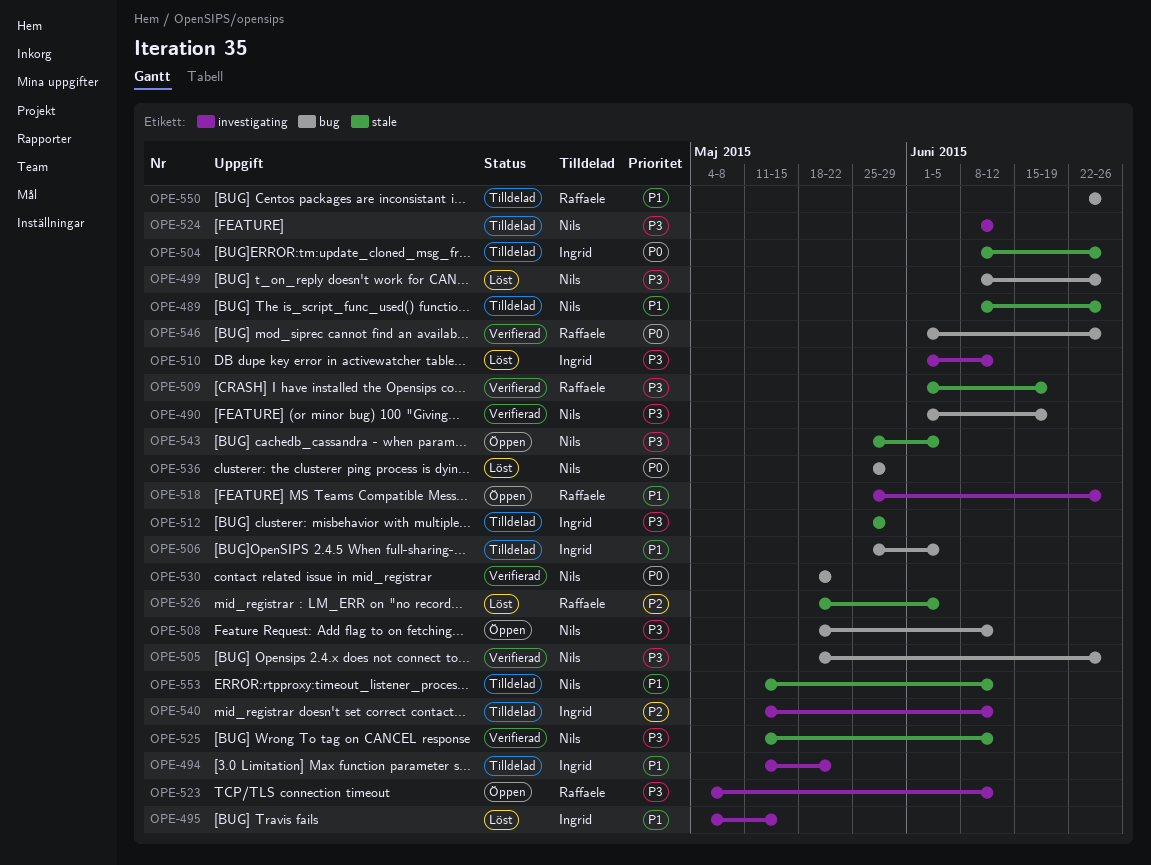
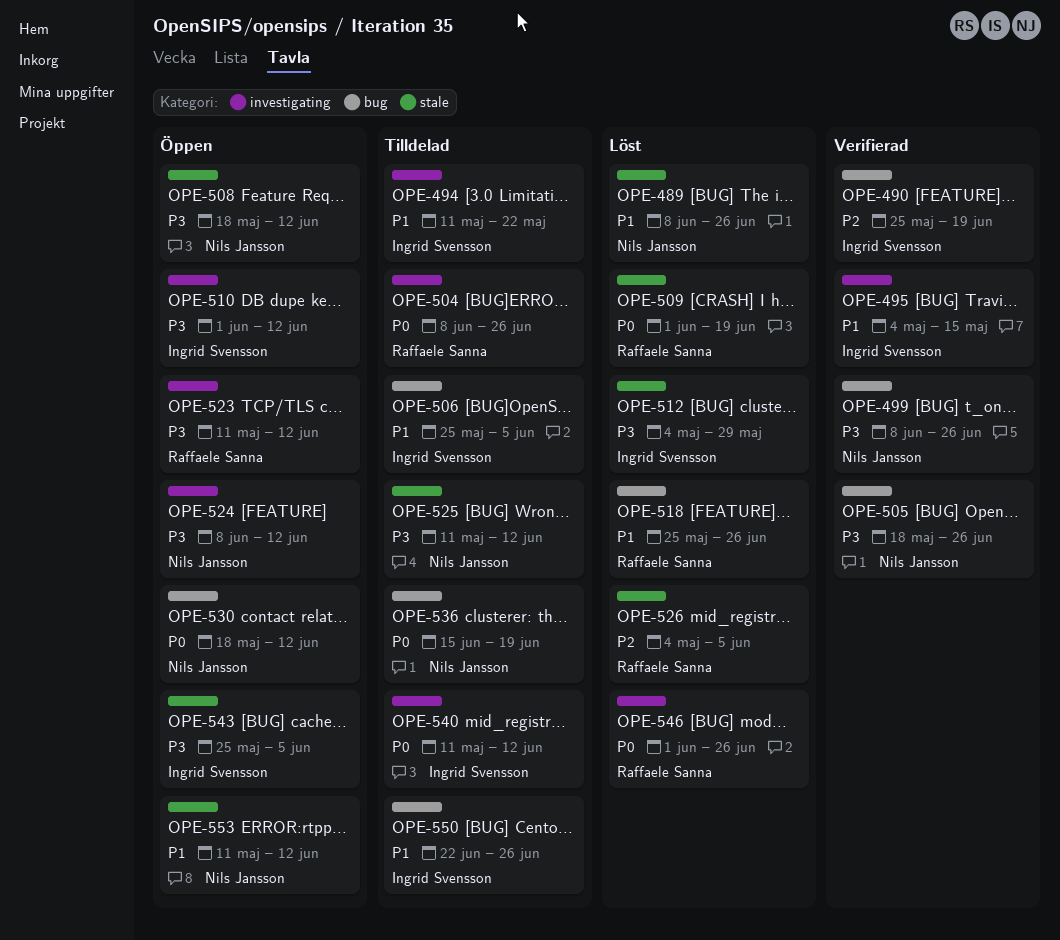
OPE-489, status: Tilldelad -> Löst
OPE-490, owner: Nils Jansson -> Ingrid Svensson
OPE-490, priority: P3 -> P2
OPE-490, start: Jun 1 -> May 25
OPE-495, status: Löst -> Verifierad
OPE-499, status: Löst -> Verifierad
OPE-504, owner: Ingrid Svensson -> Raffaele Sanna
OPE-504, label: stale -> investigating
OPE-508, label: bug -> stale
OPE-509, status: Verifierad -> Löst
OPE-509, priority: P3 -> P0
OPE-510, status: Löst -> Öppen
OPE-512, status: Tilldelad -> Löst
OPE-512, start: May 25 -> May 4
OPE-518, status: Öppen -> Löst
OPE-518, label: investigating -> bug
OPE-523, start: May 4 -> May 11
OPE-524, status: Tilldelad -> Öppen
OPE-525, status: Verifierad -> Tilldelad
OPE-526, start: May 18 -> May 4
OPE-530, status: Verifierad -> Öppen
OPE-530, due: May 22 -> Jun 12
OPE-536, status: Löst -> Tilldelad
OPE-536, start: May 25 -> Jun 15
OPE-536, due: May 29 -> Jun 19
OPE-540, priority: P2 -> P0
OPE-543, owner: Nils Jansson -> Ingrid Svensson
OPE-546, status: Verifierad -> Löst
OPE-546, label: bug -> investigating
OPE-550, owner: Raffaele Sanna -> Ingrid Svensson
OPE-553, status: Tilldelad -> Öppen

